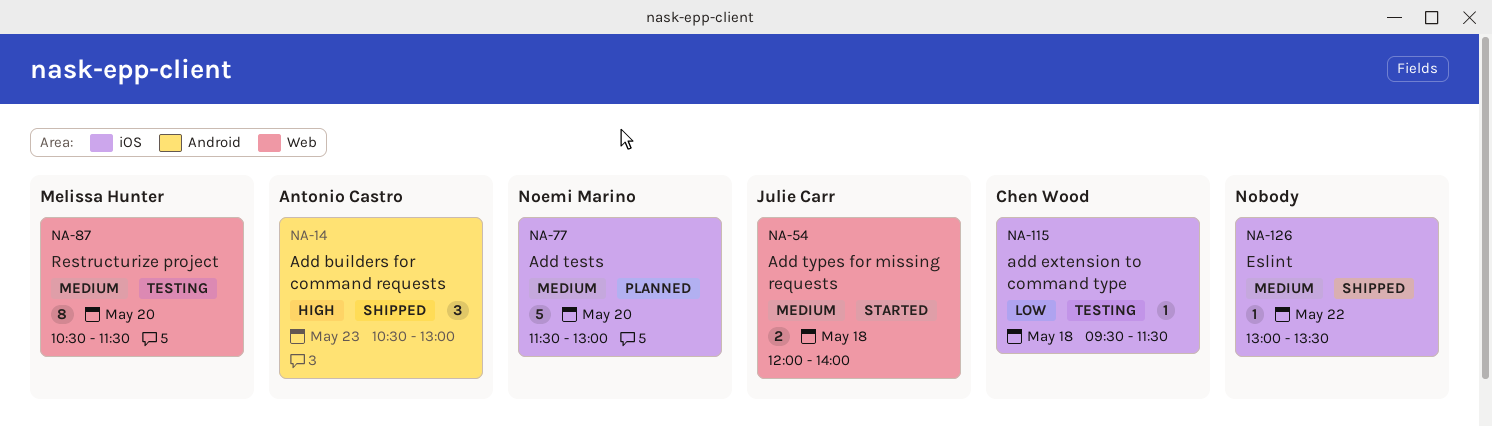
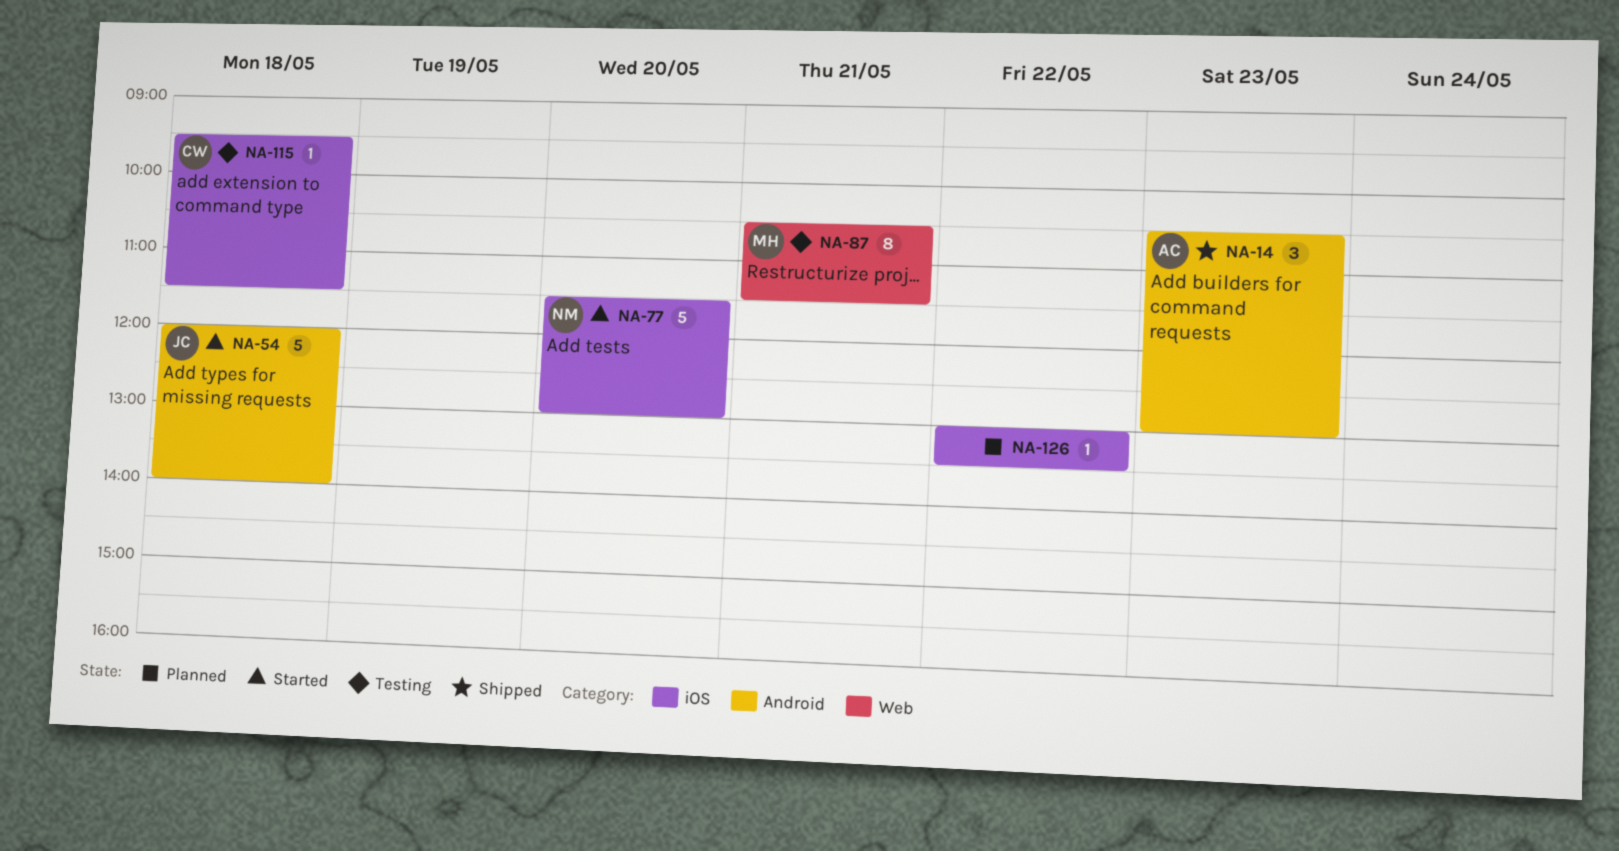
NA-54, label: Web -> Android
NA-54, estimate: 2 -> 5
NA-77, status: Planned -> Started
NA-87, day: May 20 -> May 21
NA-126, status: Shipped -> Planned

